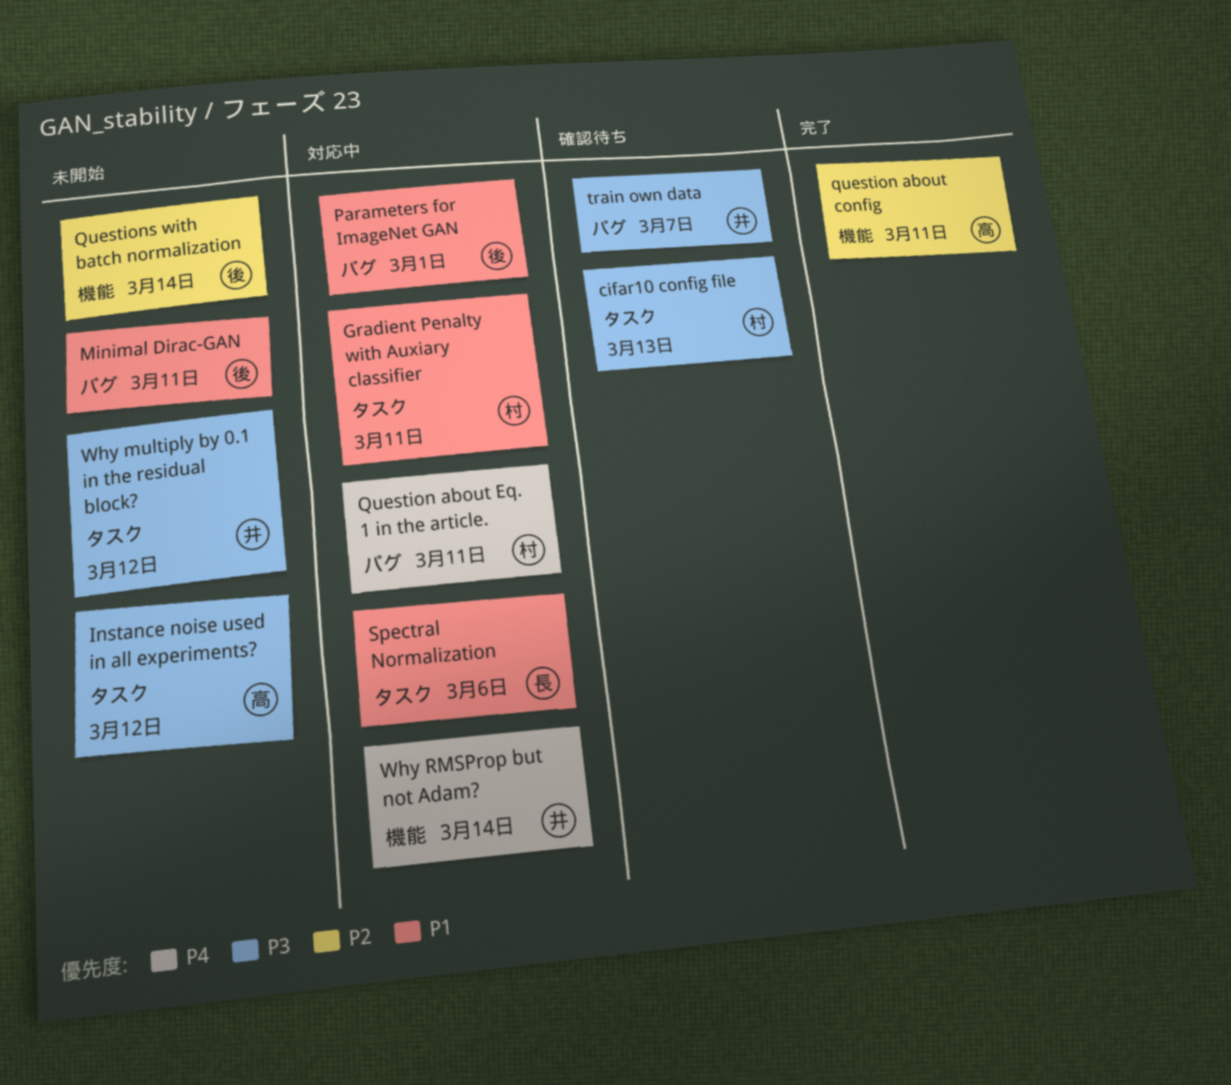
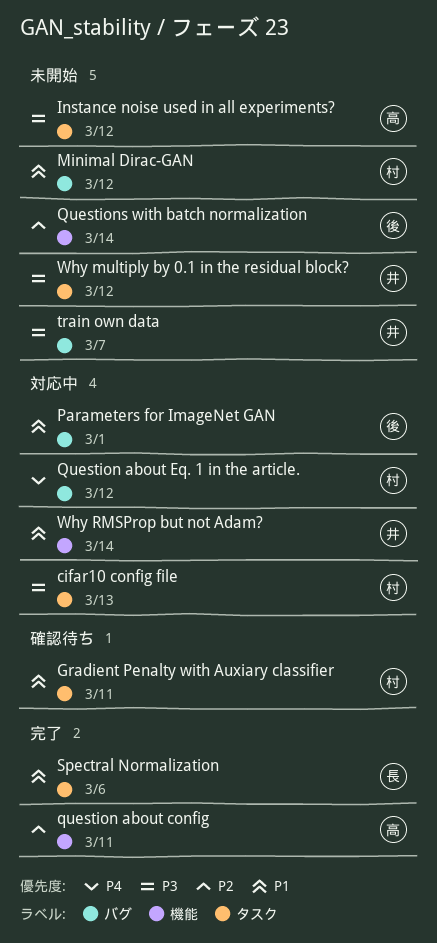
cifar10 config file, status: 確認待ち -> 対応中
Gradient Penalty with Auxiary classifier, status: 対応中 -> 確認待ち
Minimal Dirac-GAN, owner: 後 -> 村
Minimal Dirac-GAN, due: Mar 11 -> Mar 12
Question about Eq. 1 in the article., due: Mar 11 -> Mar 12
Spectral Normalization, status: 対応中 -> 完了
train own data, status: 確認待ち -> 未開始
Why RMSProp but not Adam?, priority: P4 -> P1

